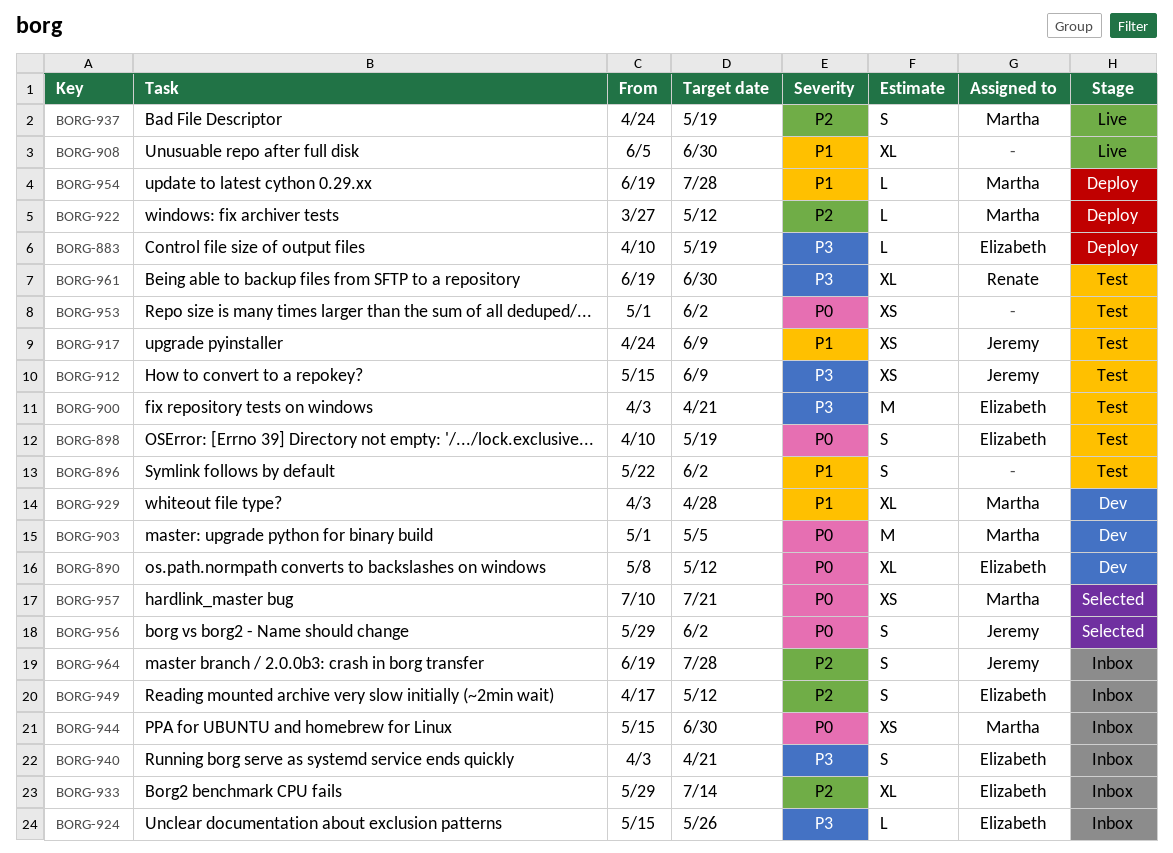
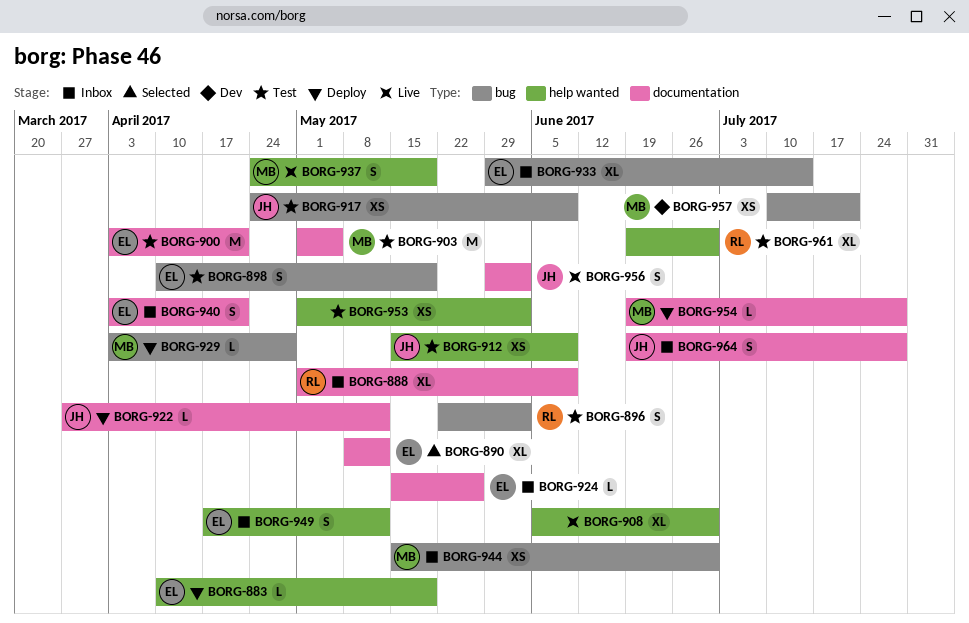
BORG-888: none -> present
BORG-890, status: Dev -> Selected
BORG-896, owner: none -> Renate
BORG-903, status: Dev -> Test
BORG-922, owner: Martha -> Jeremy
BORG-929, status: Dev -> Deploy
BORG-929, estimate: XL -> L
BORG-956, status: Selected -> Live
BORG-957, status: Selected -> Dev

